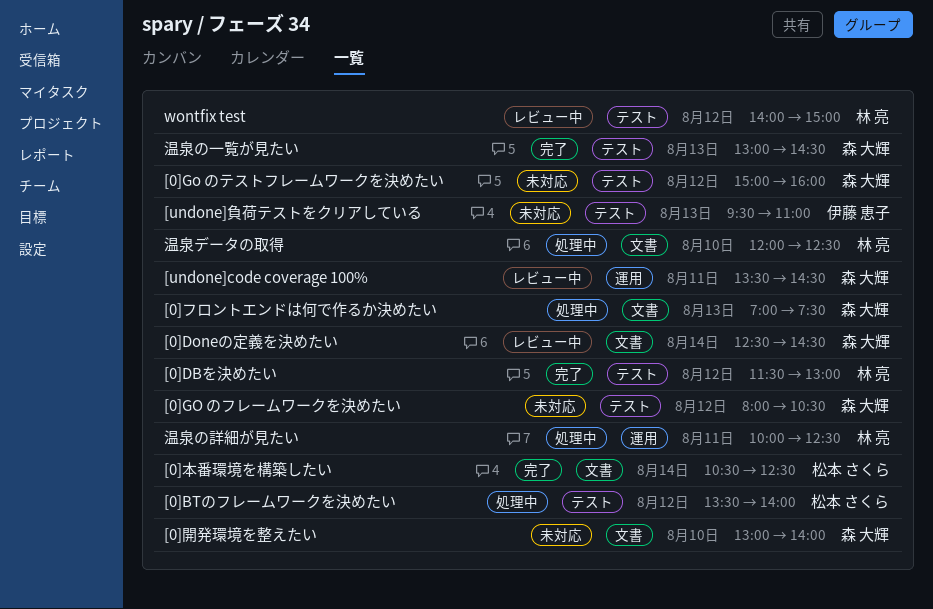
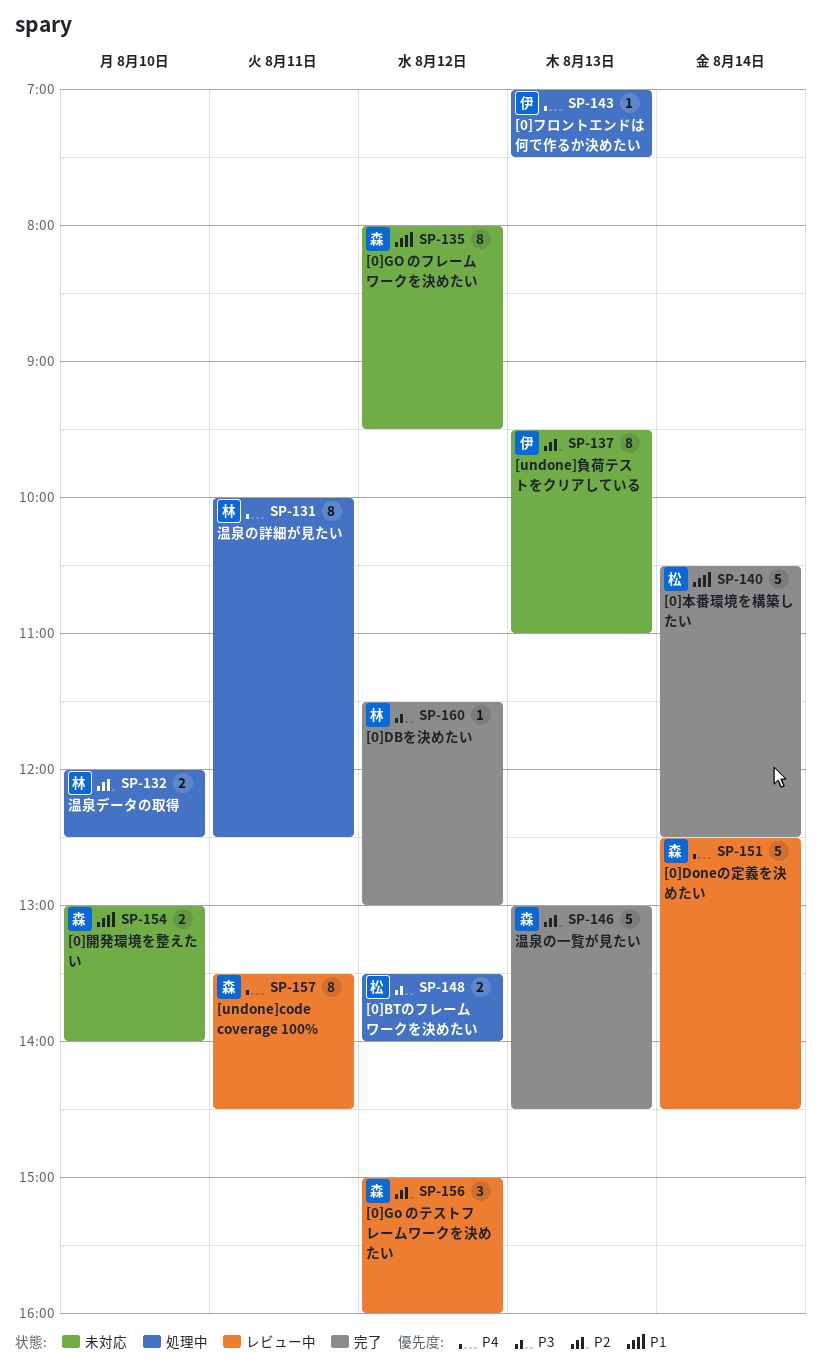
[0]Go のテストフレームワークを決めたい, status: 未対応 -> レビュー中
[0]GO のフレームワークを決めたい, ends: 10:30 -> 09:30
[0]フロントエンドは何で作るか決めたい, owner: 森 大輝 -> 伊藤 恵子
wontfix test: present -> none

